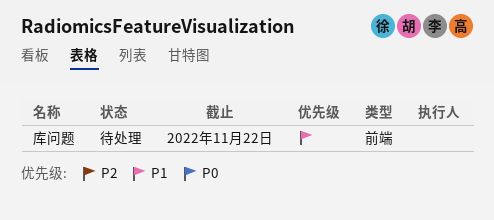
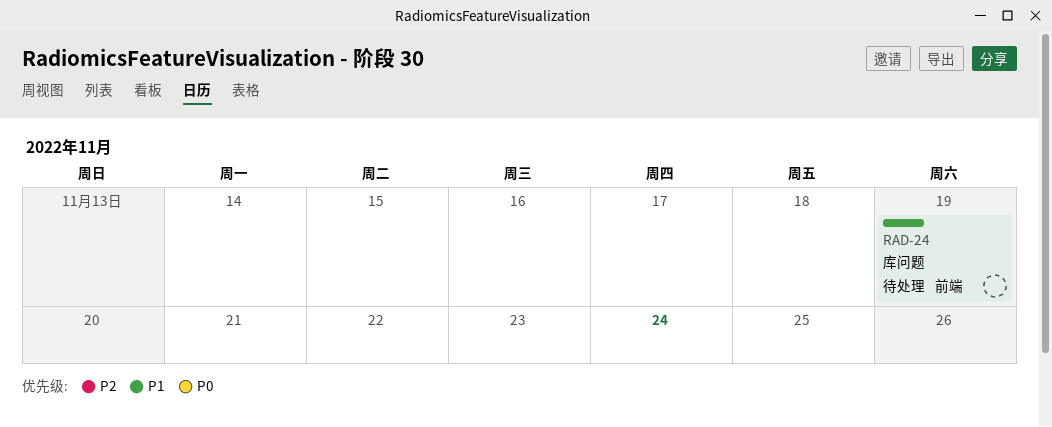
库问题, due: Nov 22 -> Nov 19

